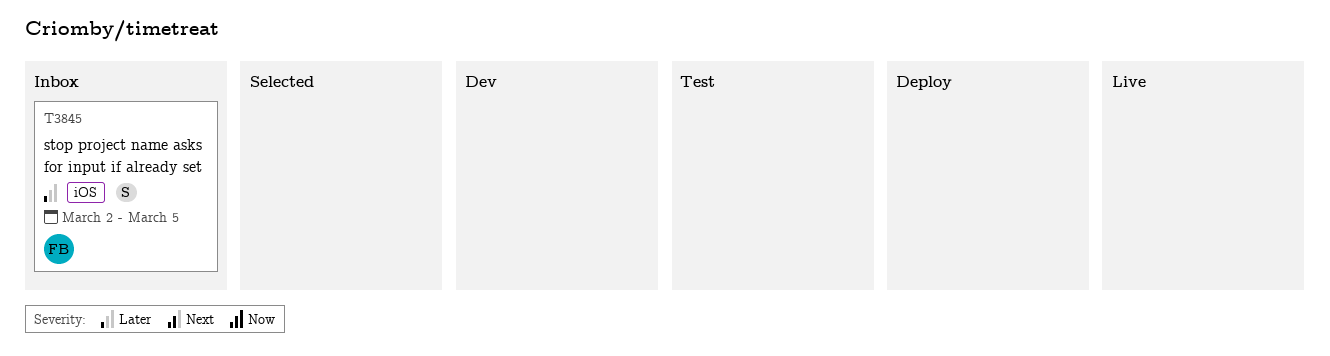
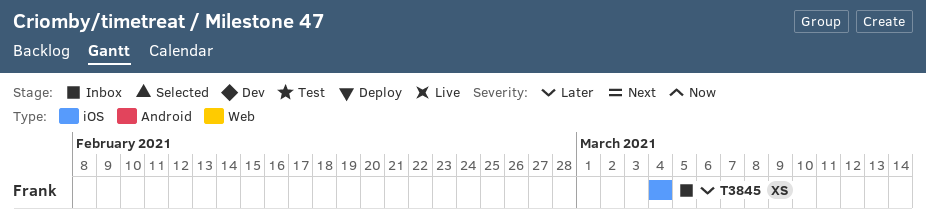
T3845, estimate: S -> XS
T3845, start: Mar 2 -> Mar 4
T3845, due: Mar 5 -> Mar 4

